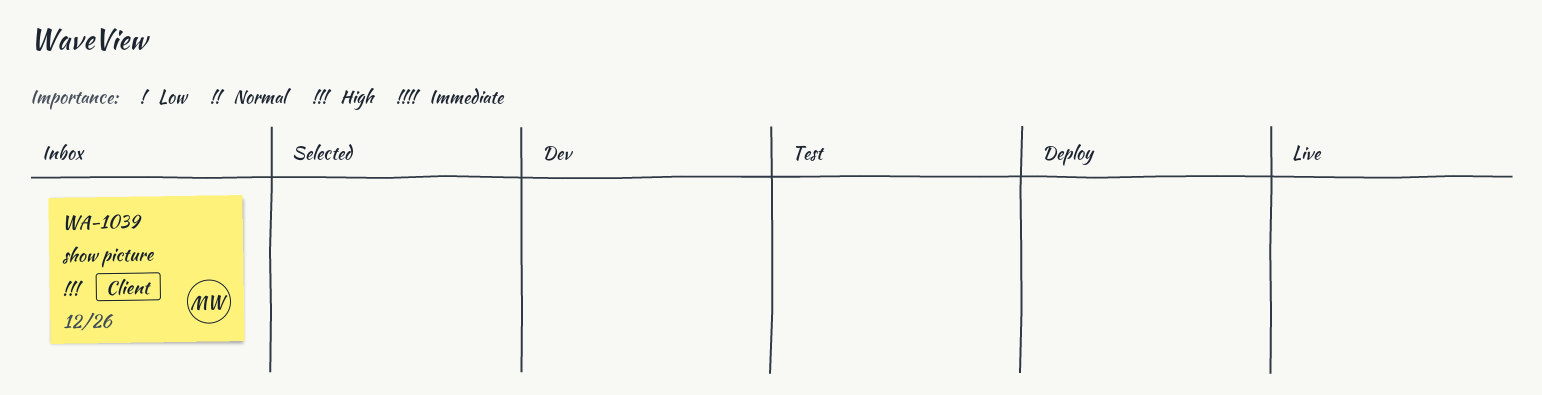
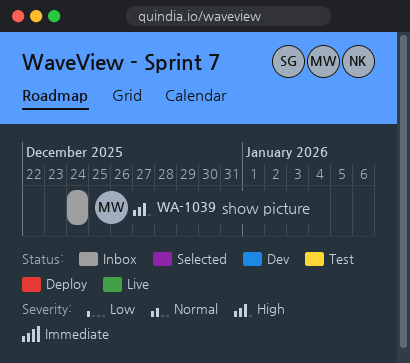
WA-1039, due: Dec 26 -> Dec 24

